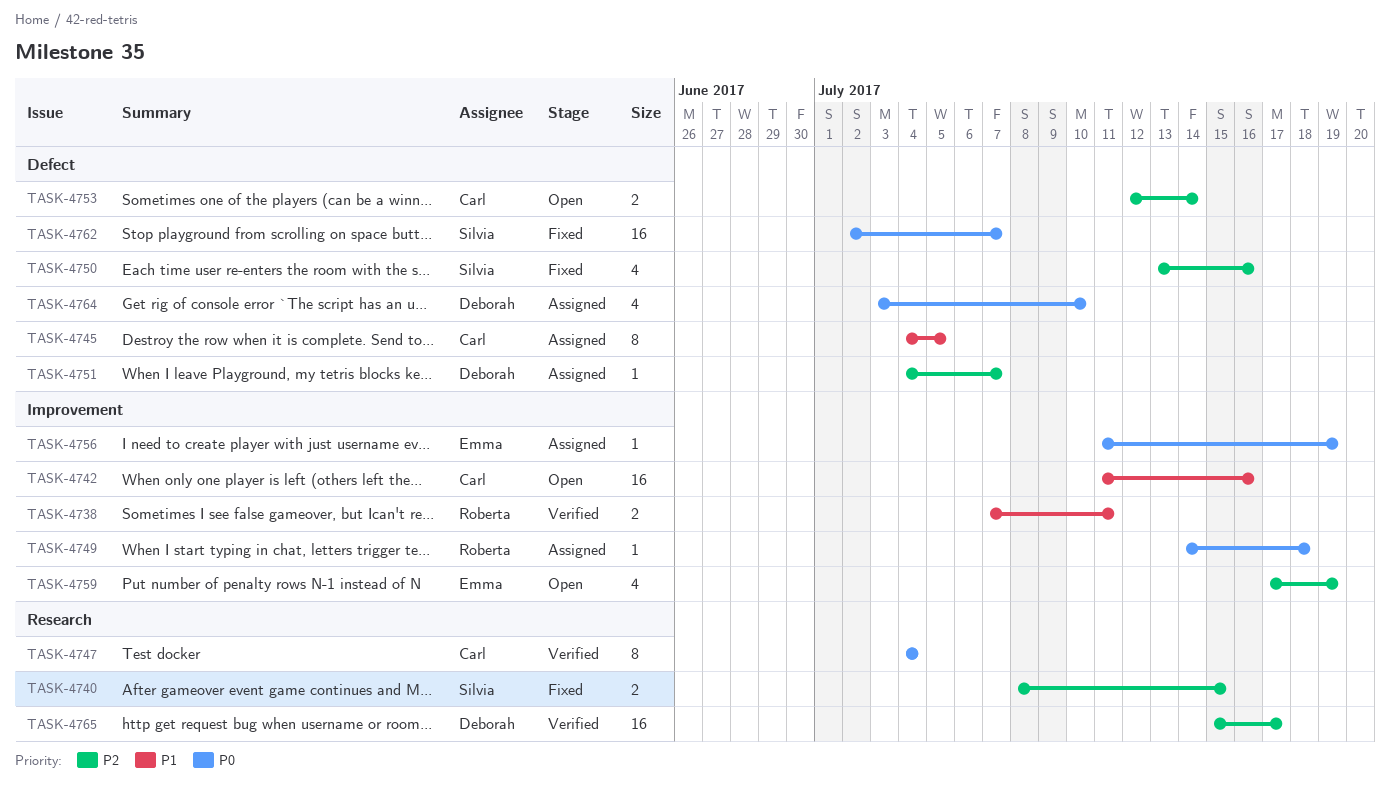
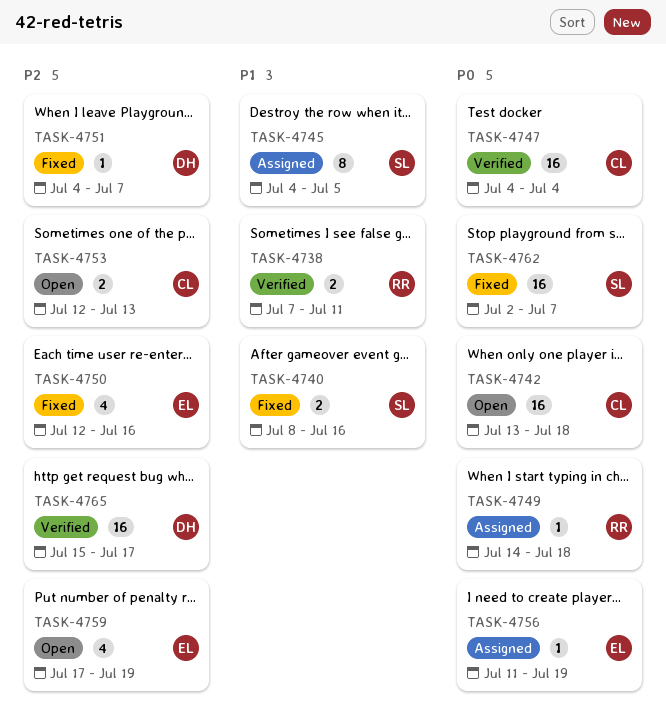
TASK-4740, priority: P2 -> P1
TASK-4740, due: Jul 15 -> Jul 16
TASK-4742, priority: P1 -> P0
TASK-4742, start: Jul 11 -> Jul 13
TASK-4742, due: Jul 16 -> Jul 18
TASK-4745, owner: Carl -> Silvia
TASK-4747, estimate: 8 -> 16
TASK-4750, owner: Silvia -> Emma
TASK-4750, start: Jul 13 -> Jul 12
TASK-4751, status: Assigned -> Fixed
TASK-4753, due: Jul 14 -> Jul 13
TASK-4764: present -> none

